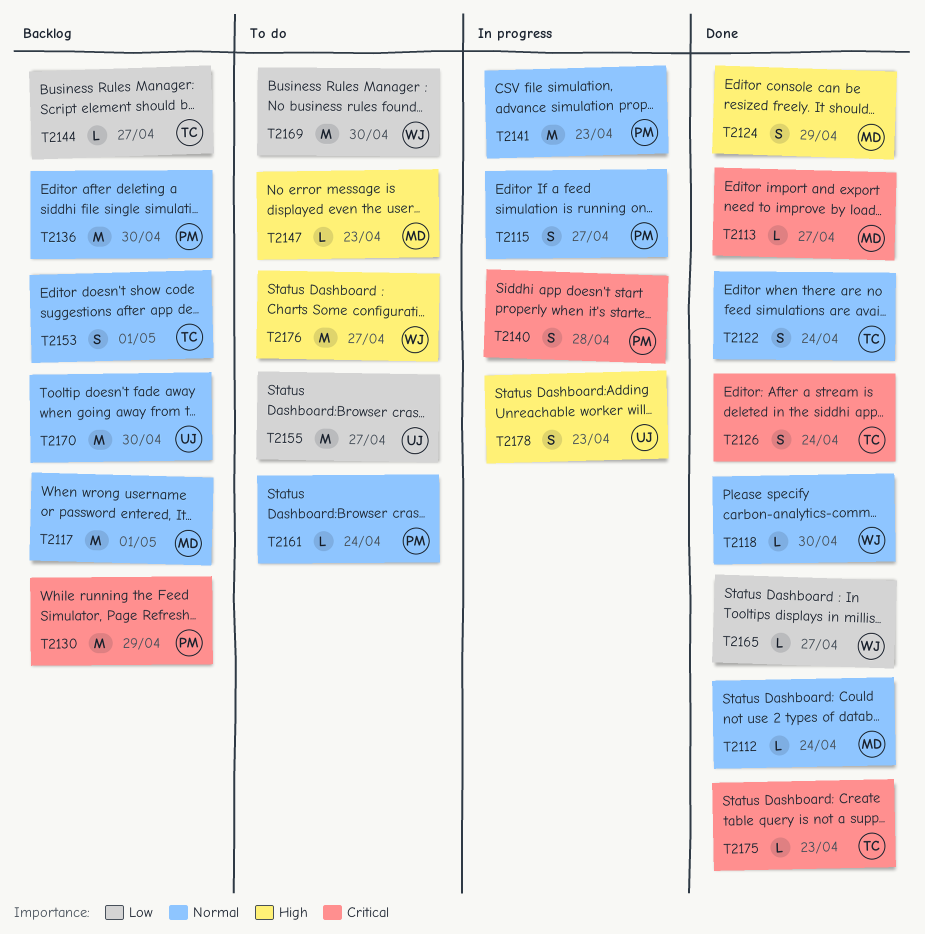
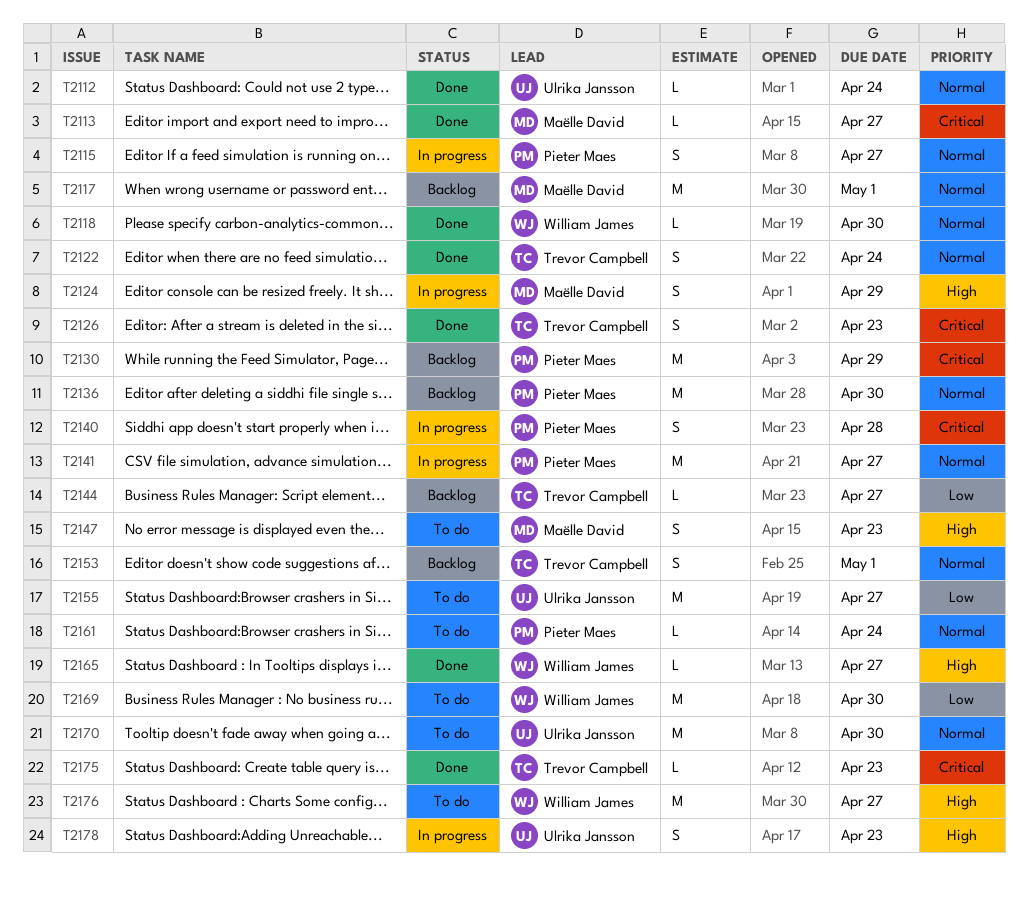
T2112, owner: Maëlle David -> Ulrika Jansson
T2124, status: Done -> In progress
T2126, due: Apr 24 -> Apr 23
T2141, due: Apr 23 -> Apr 27
T2147, estimate: L -> S
T2165, priority: Low -> High
T2170, status: Backlog -> To do

